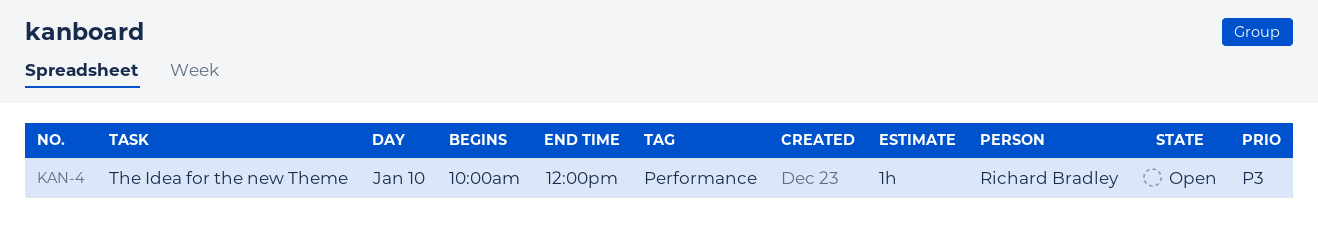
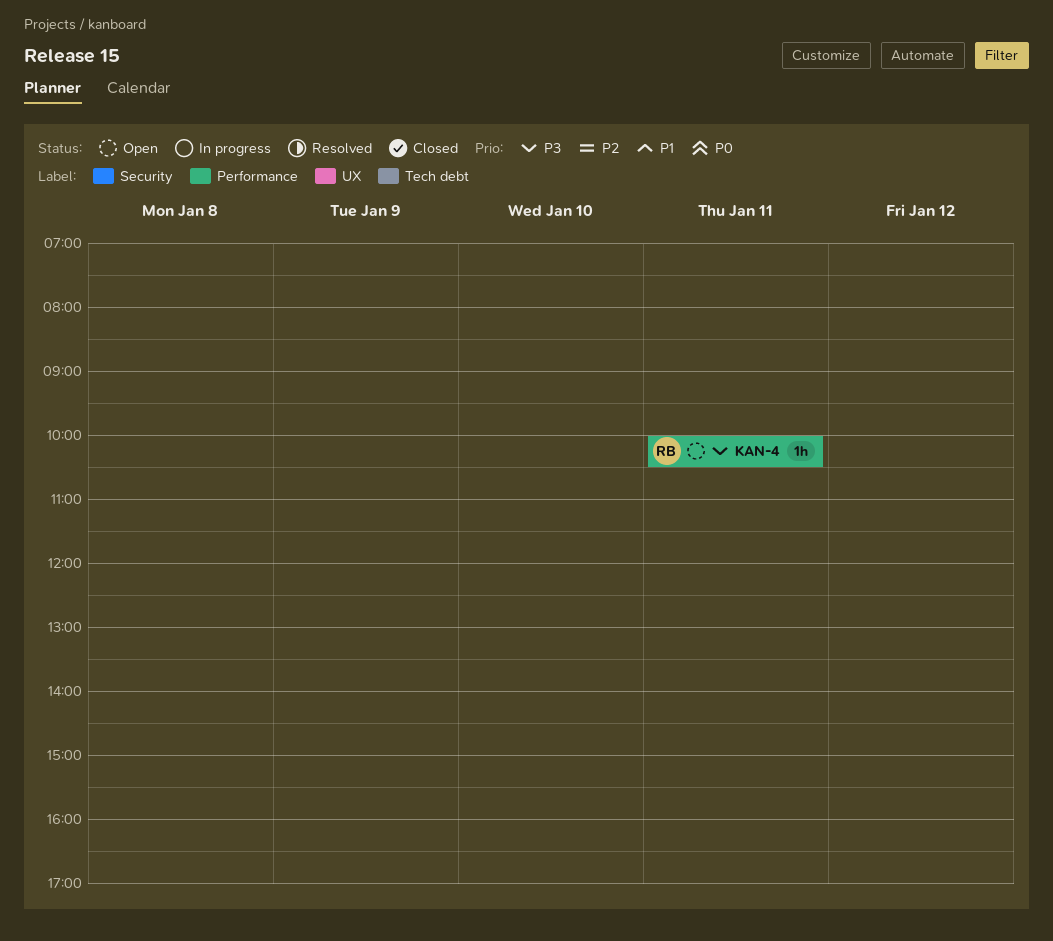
KAN-4, day: Jan 10 -> Jan 11
KAN-4, ends: 12:00 -> 10:30

